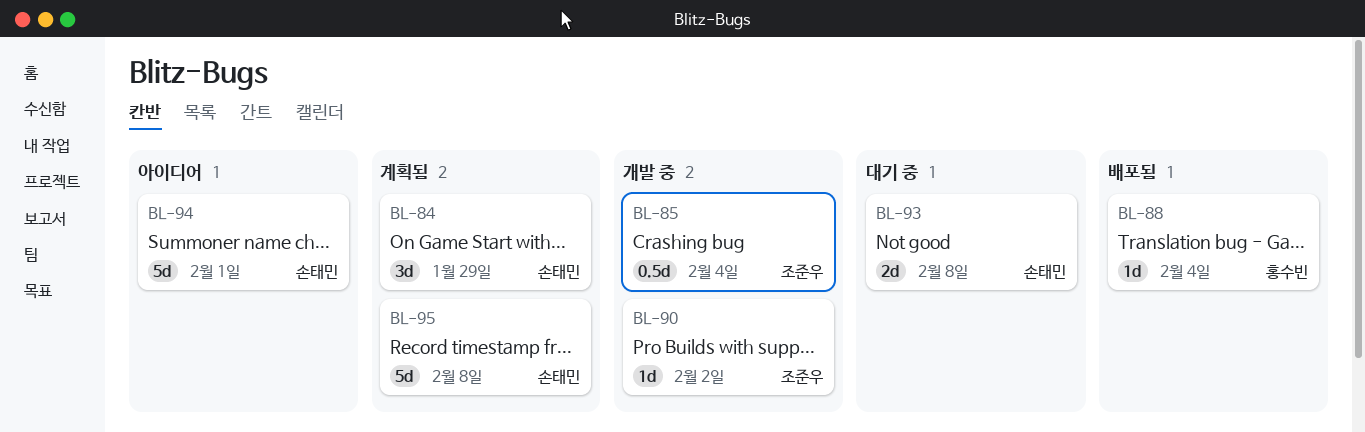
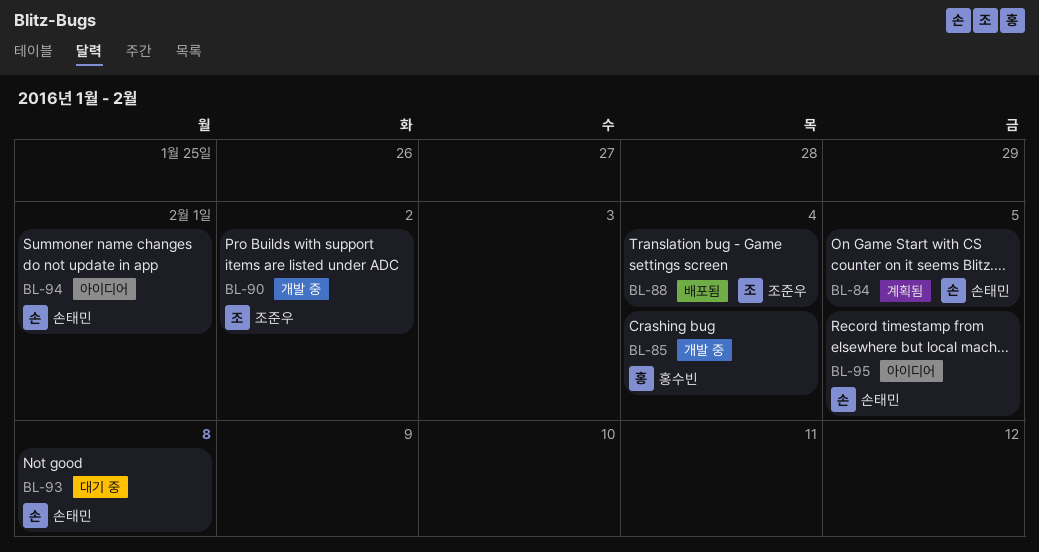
BL-84, due: Jan 29 -> Feb 5
BL-85, owner: 조준우 -> 홍수빈
BL-88, owner: 홍수빈 -> 조준우
BL-95, status: 계획됨 -> 아이디어
BL-95, due: Feb 8 -> Feb 5

